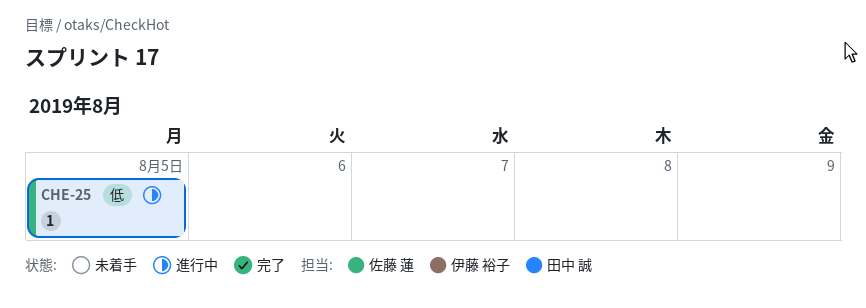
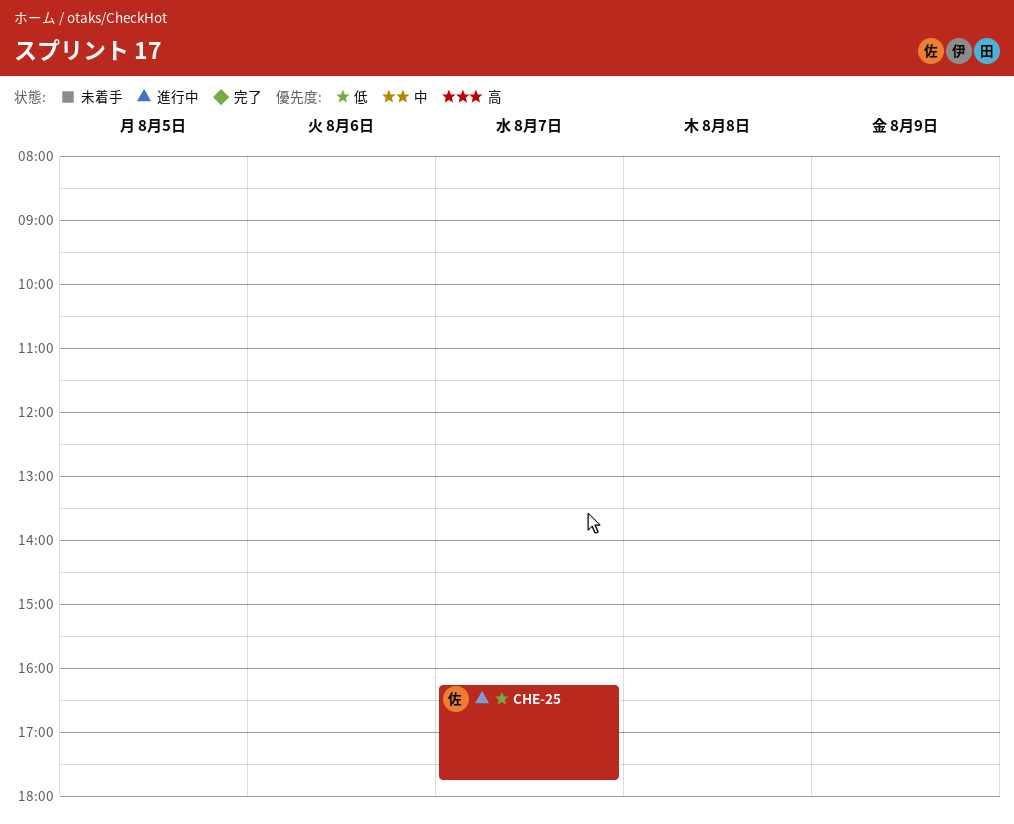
CHE-25, day: Aug 5 -> Aug 7

